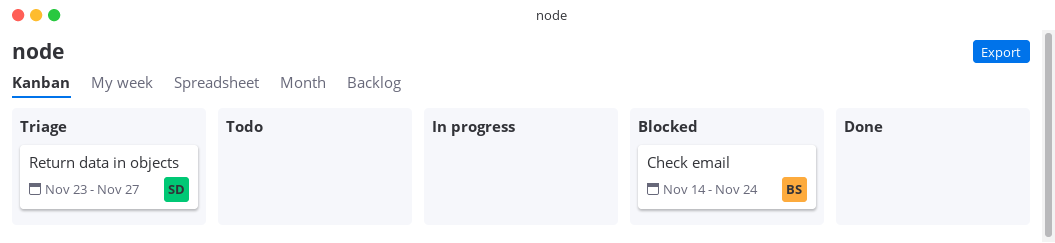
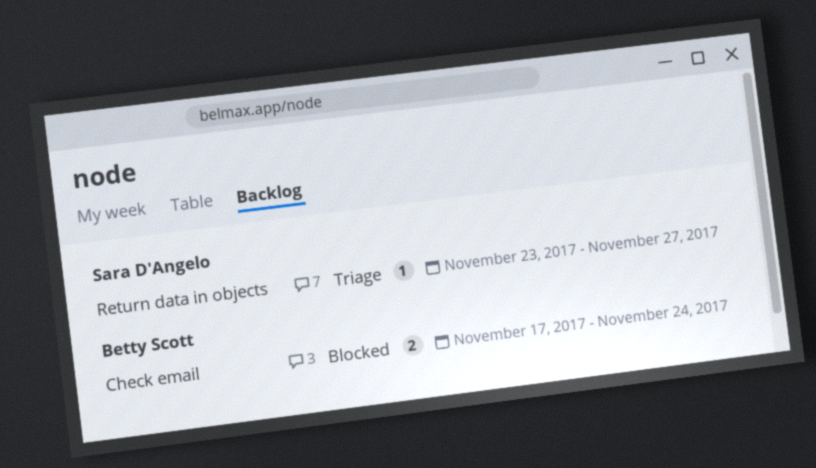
Check email, start: Nov 14 -> Nov 17

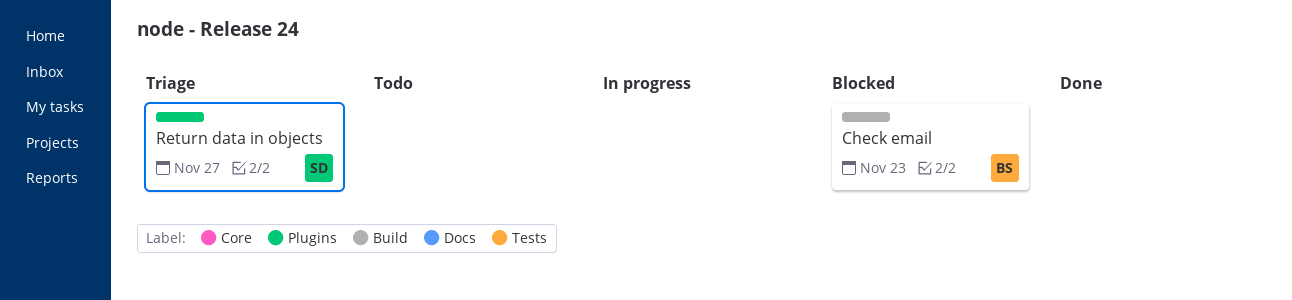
Check email, due: Nov 24 -> Nov 23

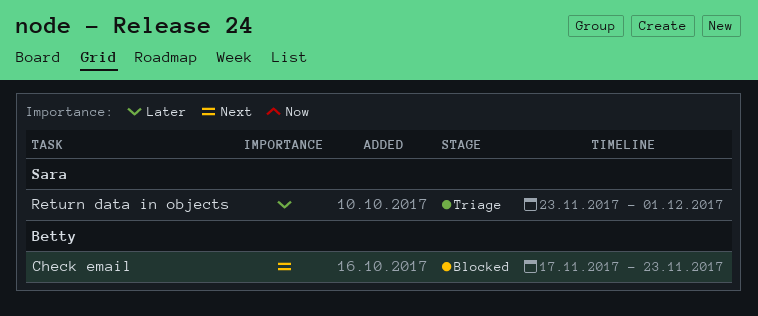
Return data in objects, due: Nov 27 -> Dec 1

